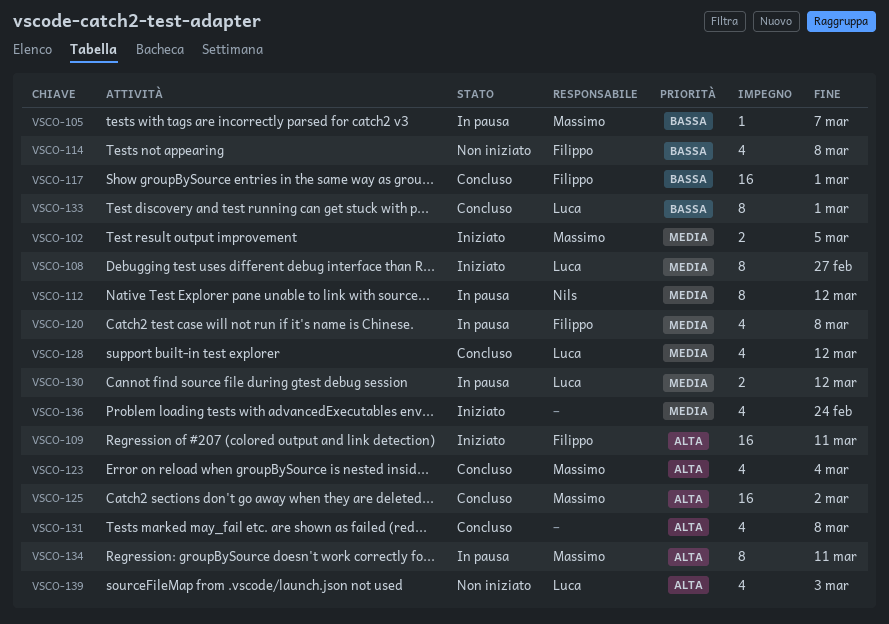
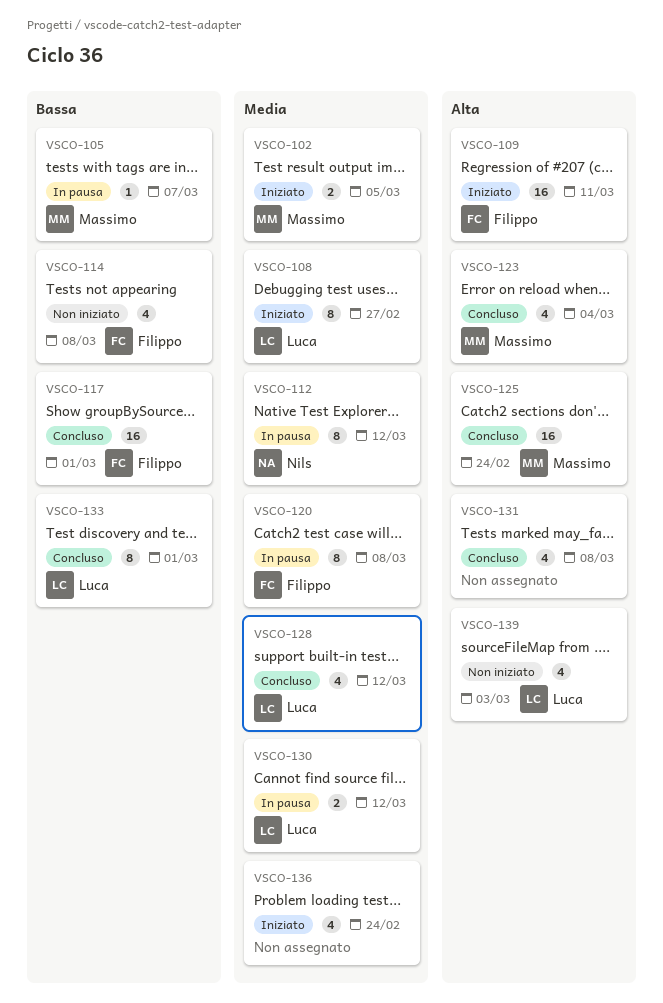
VSCO-120, estimate: 4 -> 8
VSCO-125, due: Mar 2 -> Feb 24
VSCO-134: present -> none

